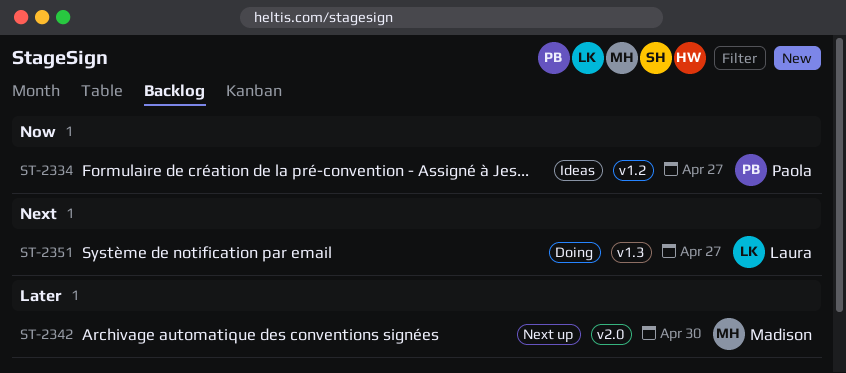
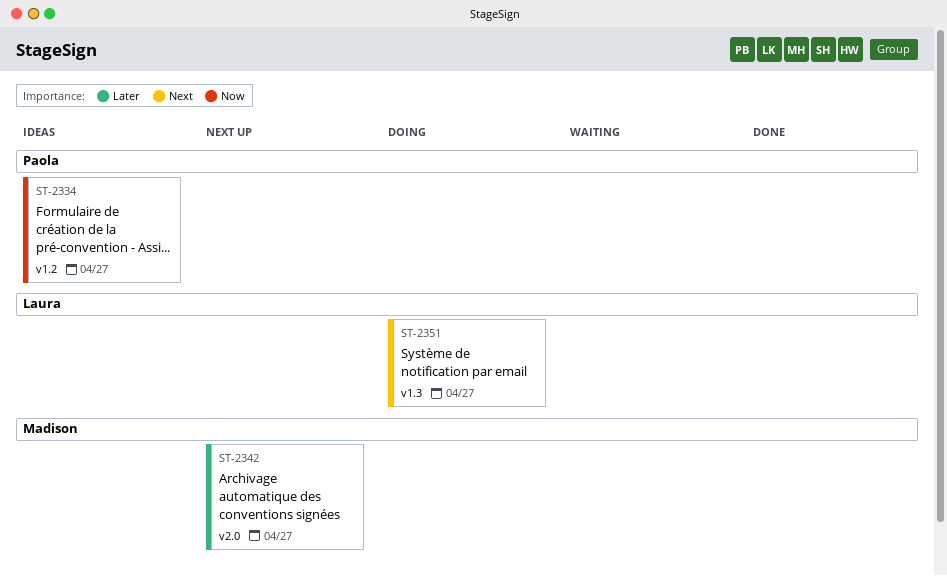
ST-2342, due: Apr 30 -> Apr 27

